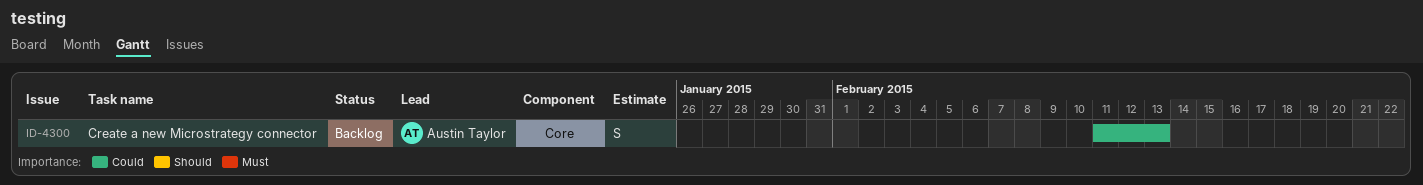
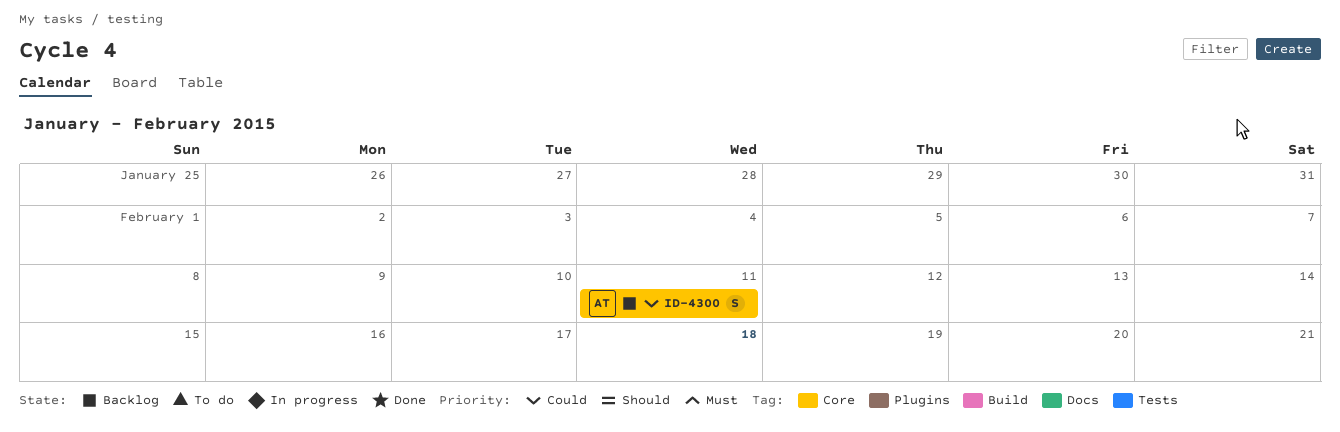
ID-4300, due: Feb 13 -> Feb 11

